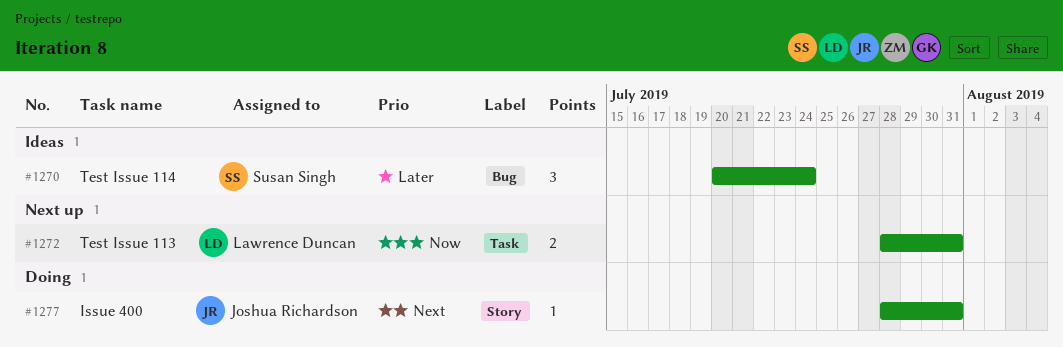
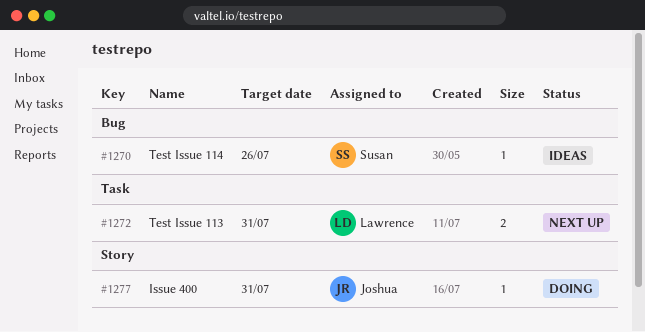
#1270, estimate: 3 -> 1
#1270, due: Jul 24 -> Jul 26

